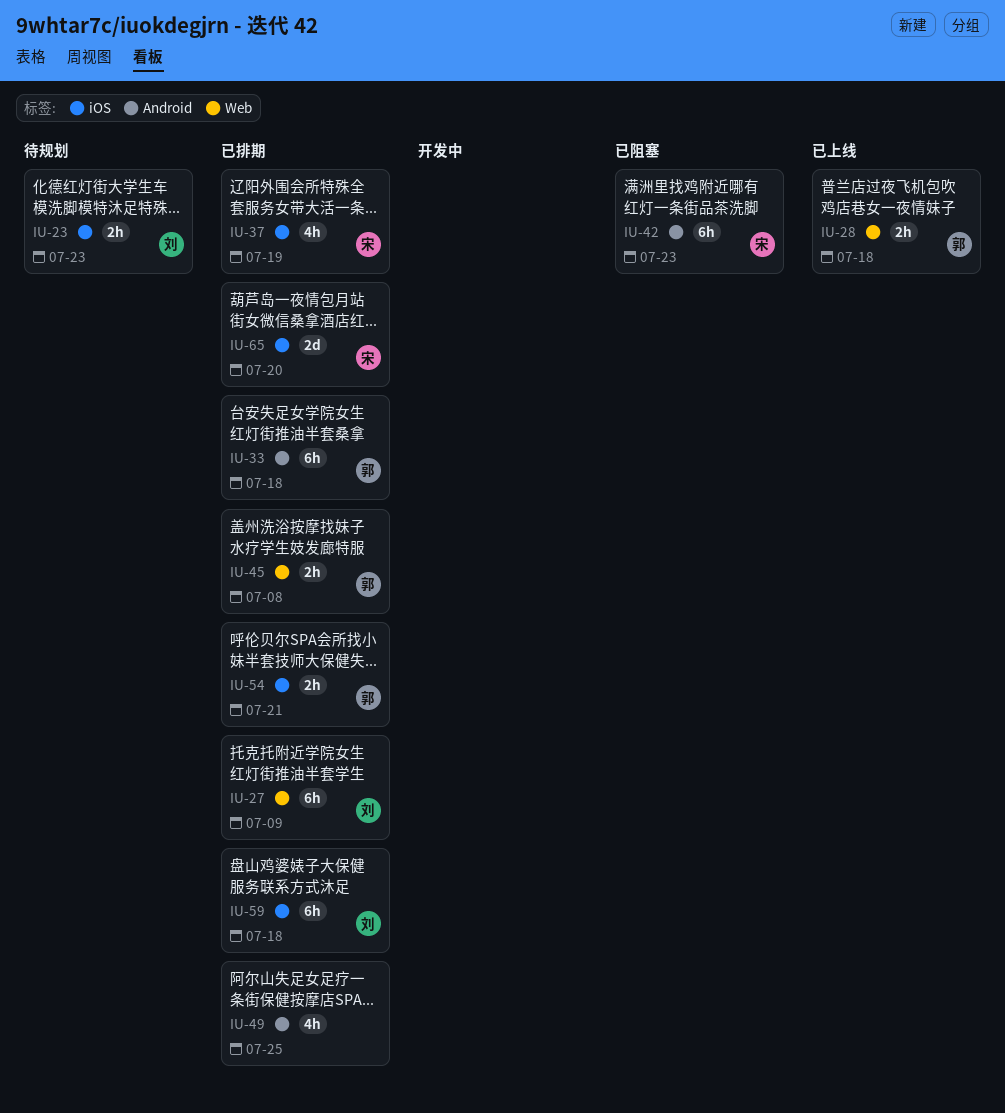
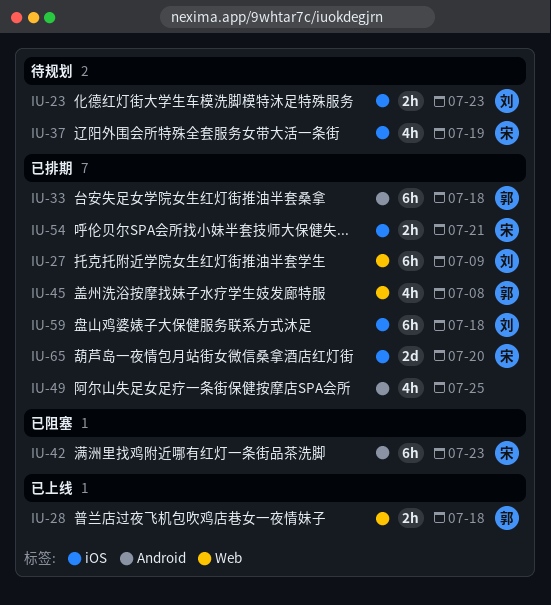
IU-37, status: 已排期 -> 待规划
IU-45, estimate: 2h -> 4h
IU-54, owner: 郭 -> 宋

